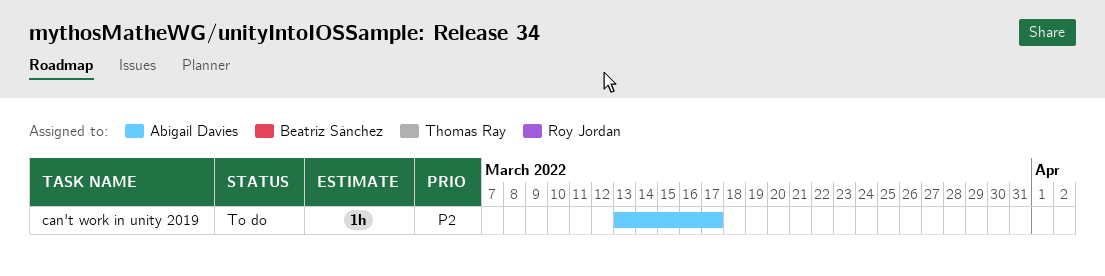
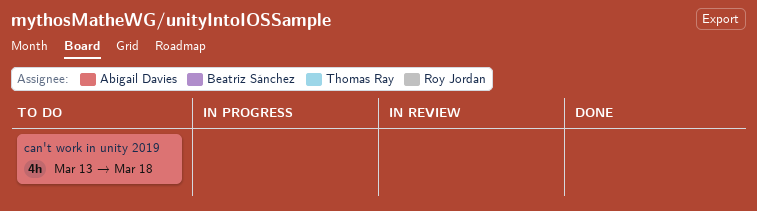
can't work in unity 2019, estimate: 1h -> 4h
can't work in unity 2019, due: Mar 17 -> Mar 18

